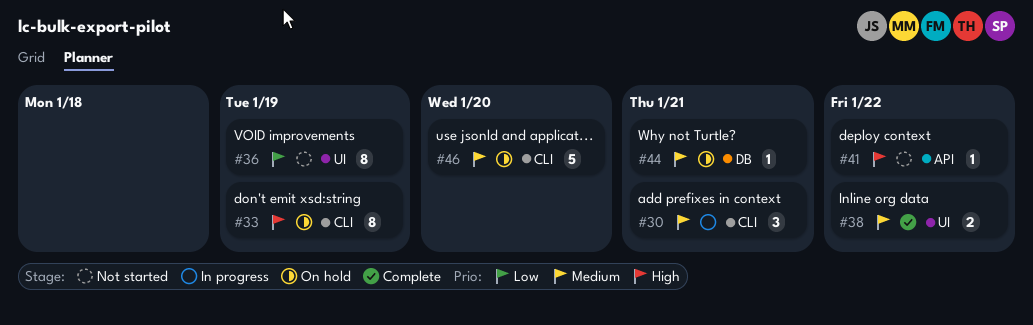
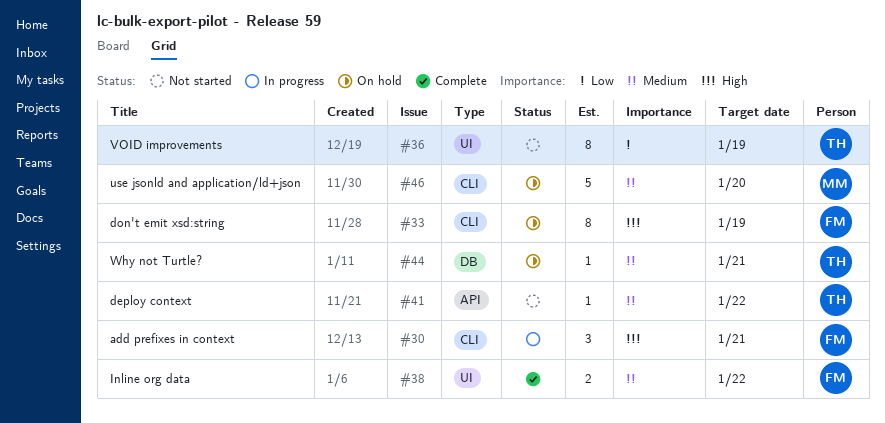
#30, priority: Medium -> High
#41, priority: High -> Medium

